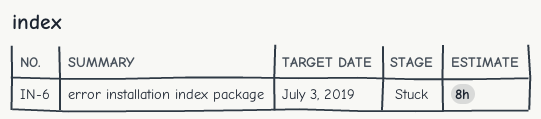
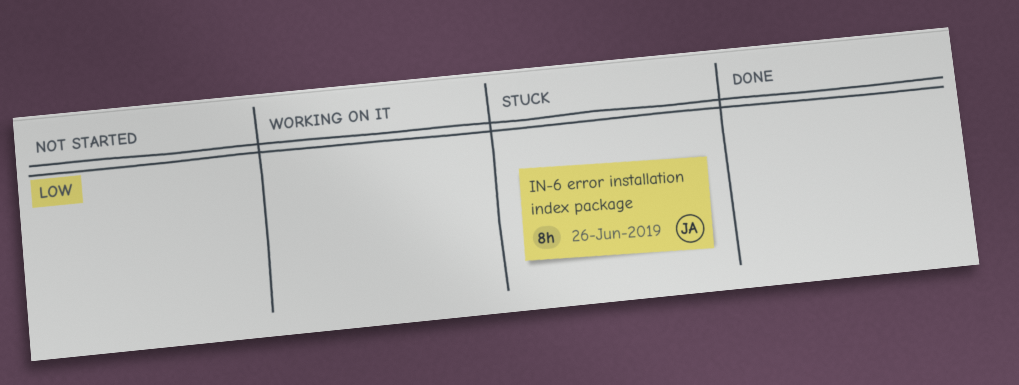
IN-6, due: Jul 3 -> Jun 26

